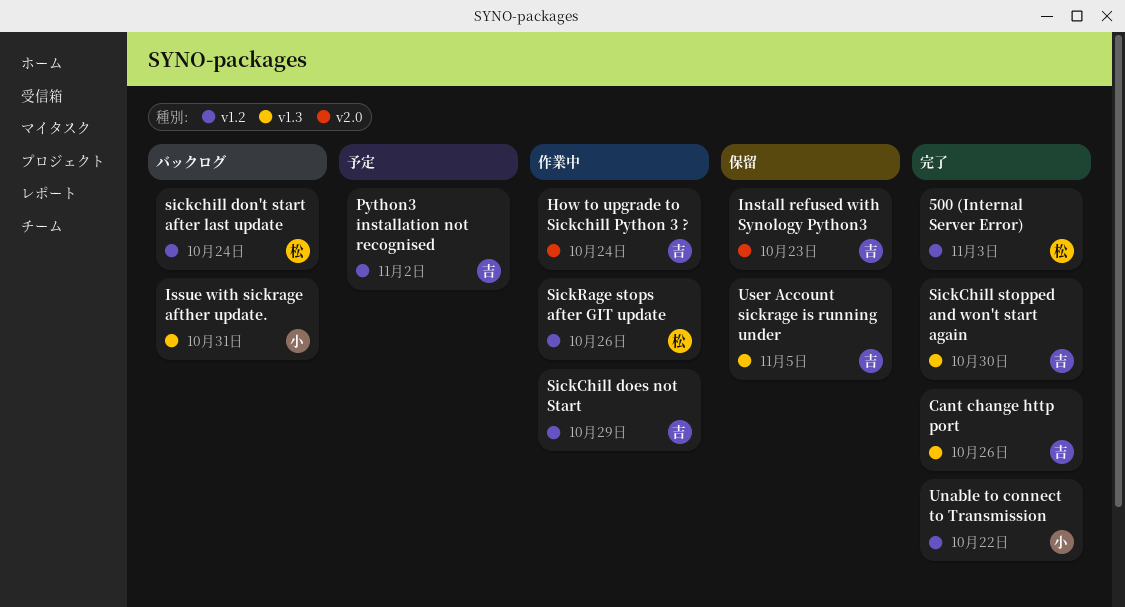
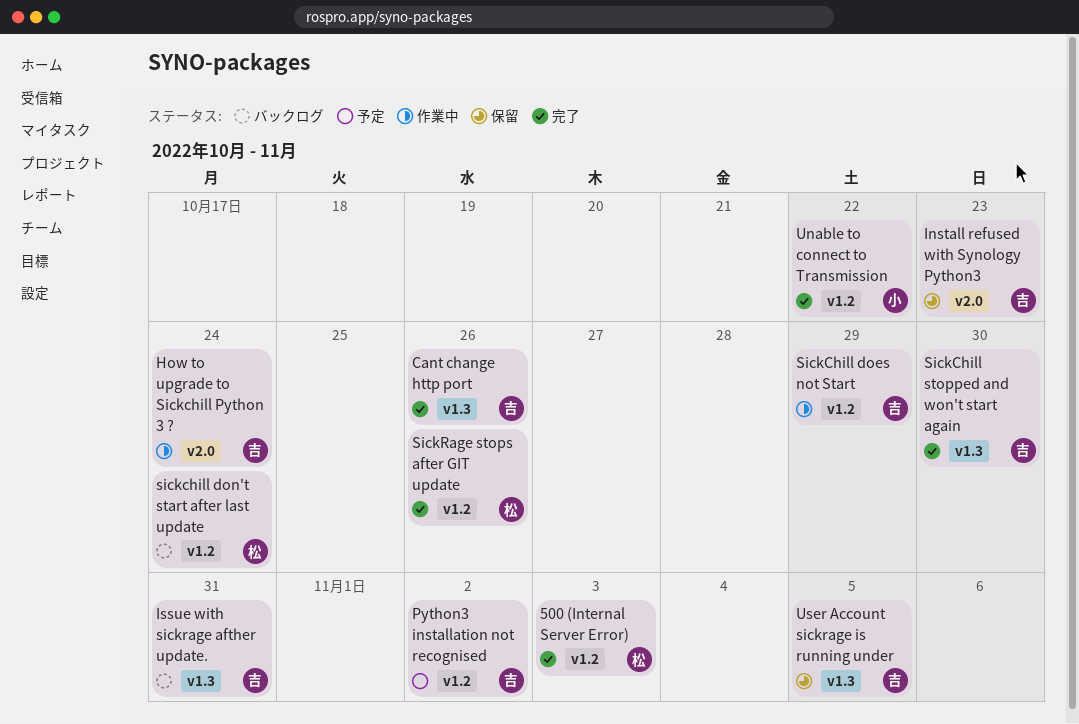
Issue with sickrage afther update., owner: 小 -> 吉
SickRage stops after GIT update, status: 作業中 -> 完了

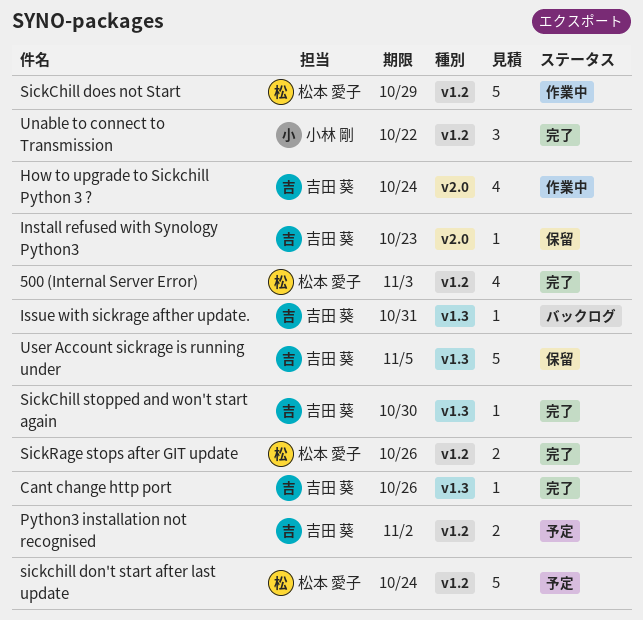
SickChill does not Start, owner: 吉田 葵 -> 松本 愛子
sickchill don't start after last update, status: バックログ -> 予定

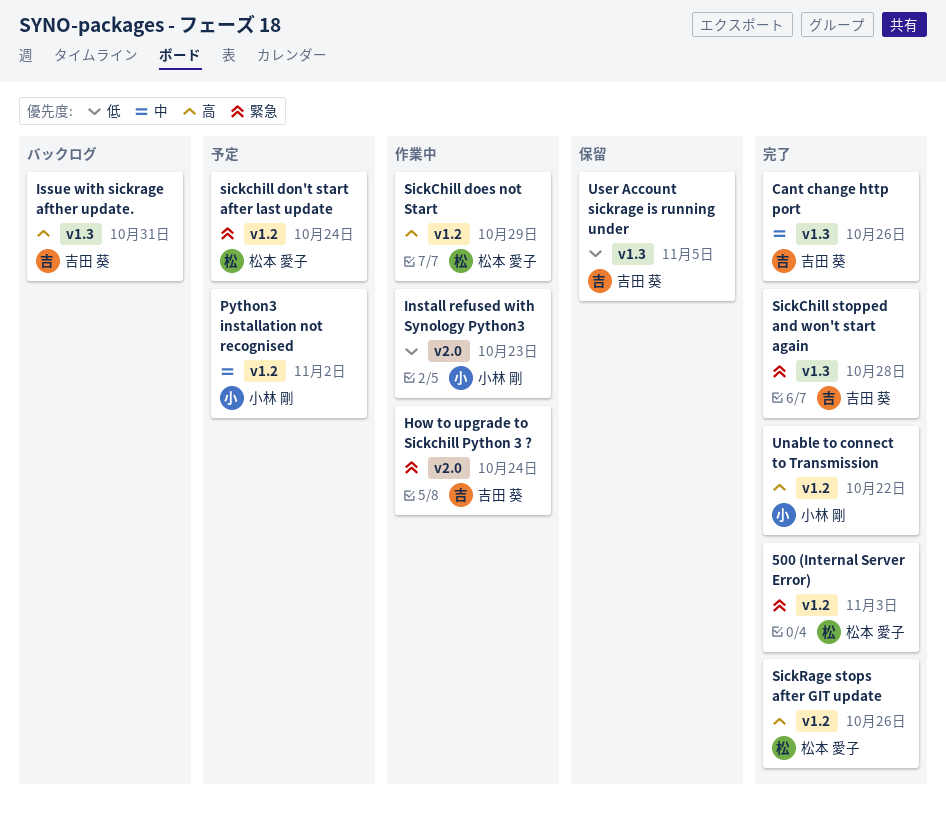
Install refused with Synology Python3, status: 保留 -> 作業中
Install refused with Synology Python3, owner: 吉田 葵 -> 小林 剛
Python3 installation not recognised, owner: 吉田 葵 -> 小林 剛
SickChill stopped and won't start again, due: Oct 30 -> Oct 28

